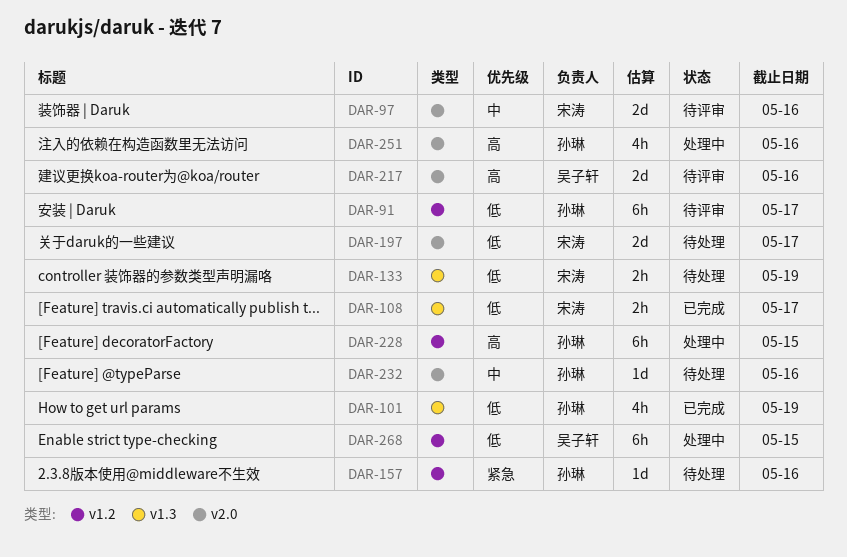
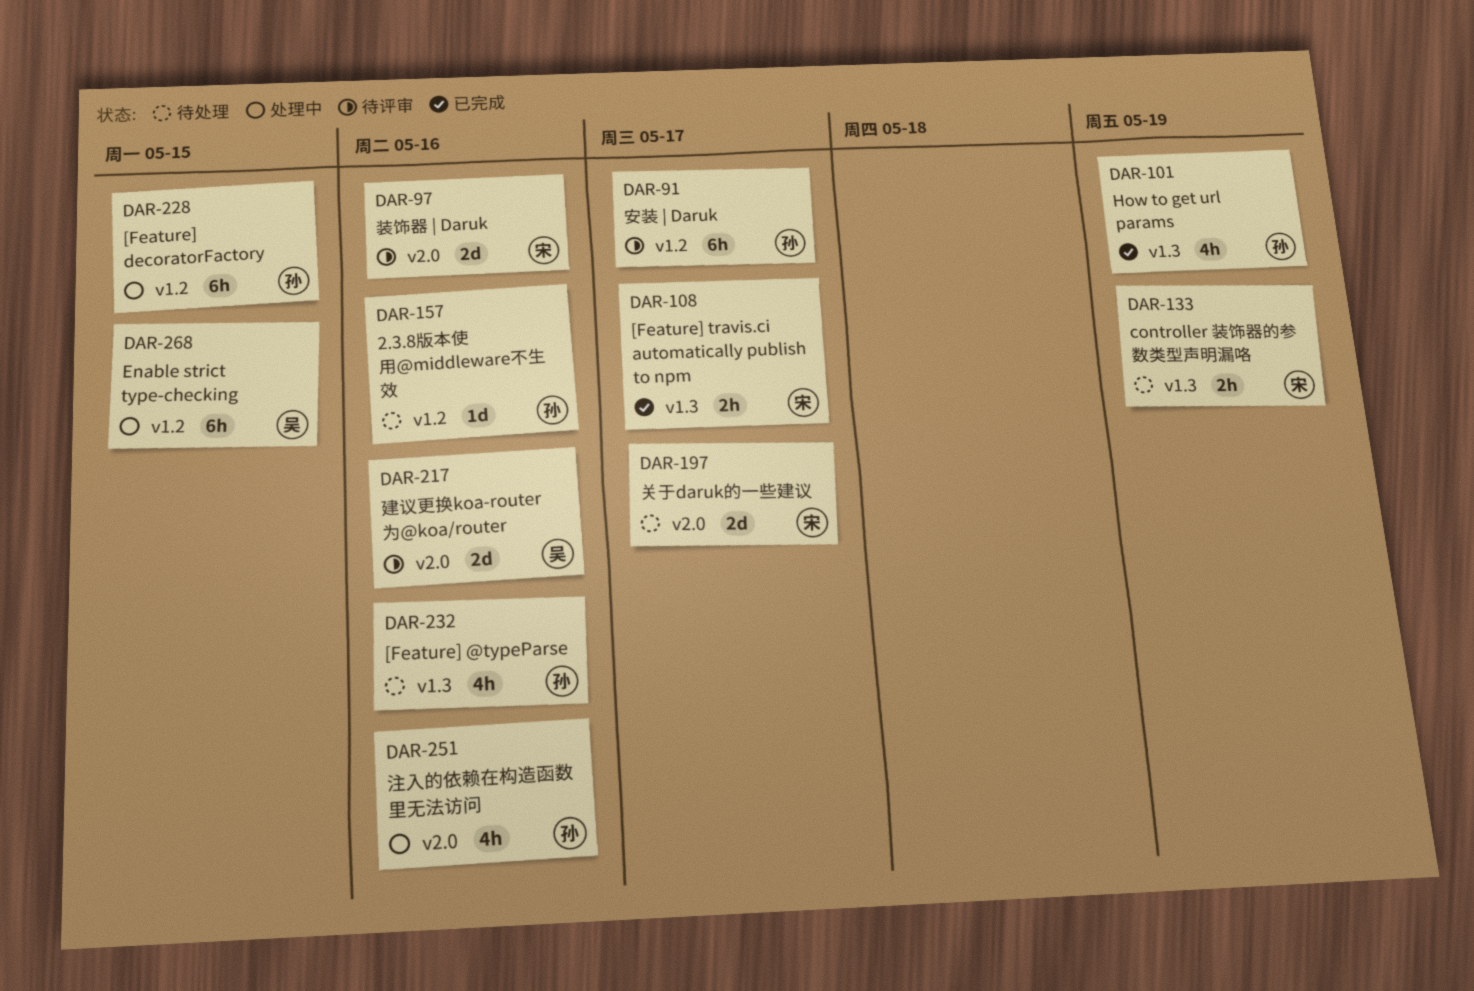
DAR-232, label: v2.0 -> v1.3
DAR-232, estimate: 1d -> 4h

